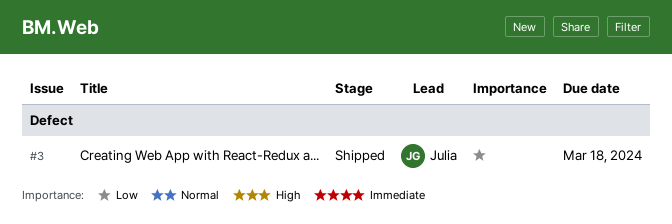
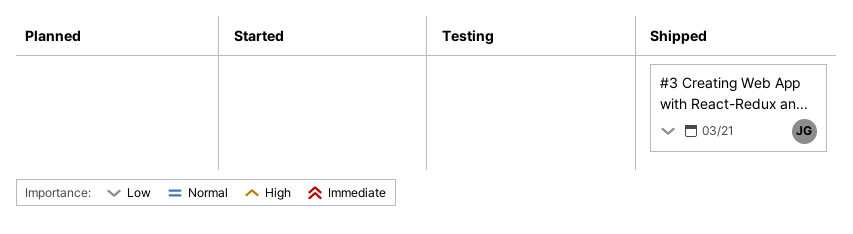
#3, due: Mar 18 -> Mar 21

